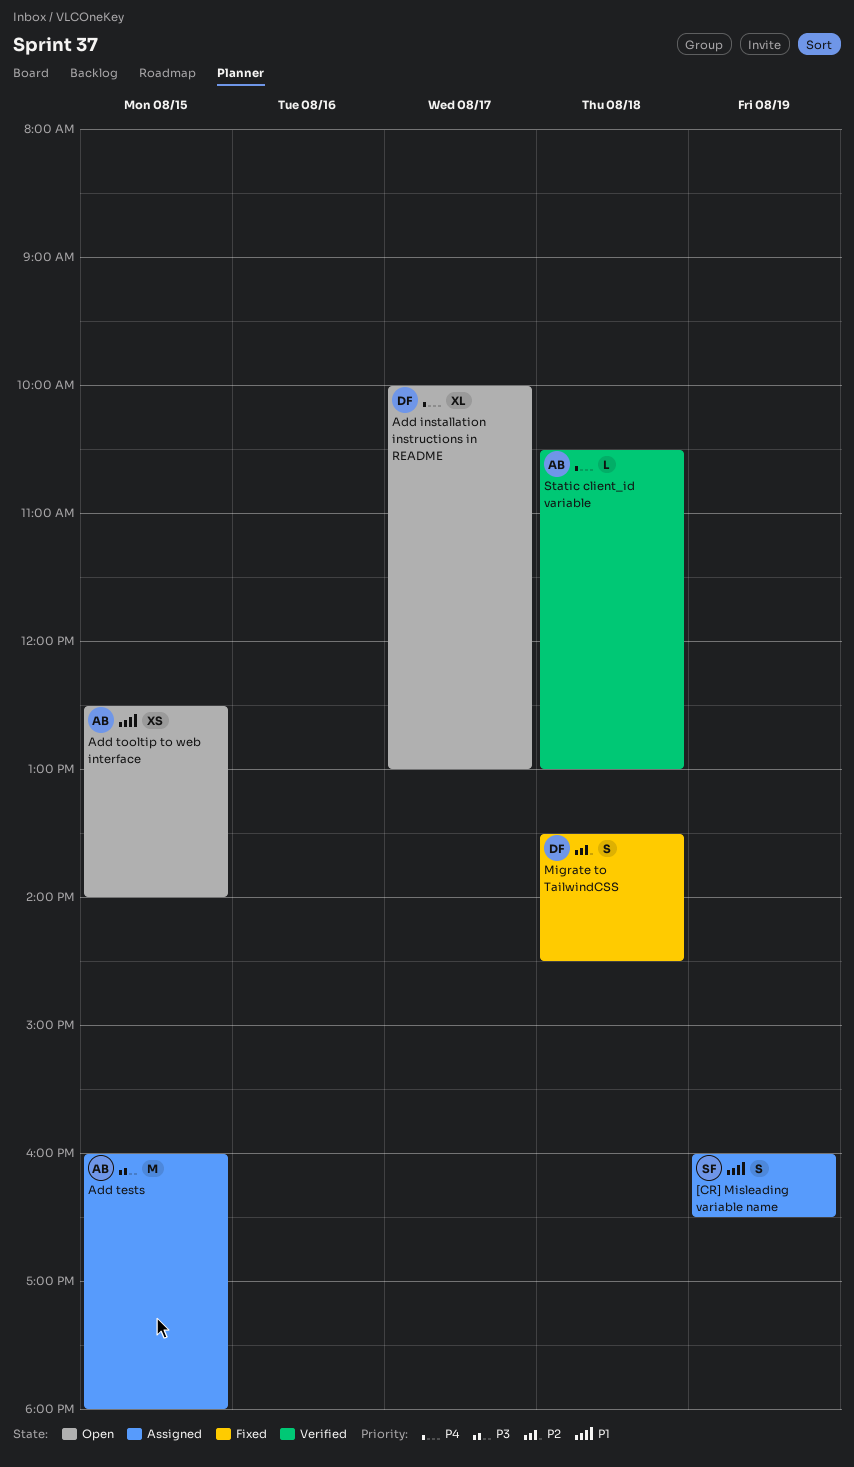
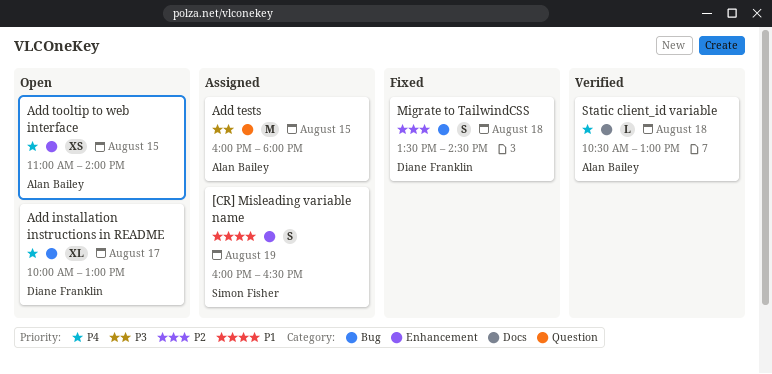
Add tooltip to web interface, priority: P1 -> P4
Add tooltip to web interface, begins: 12:30 -> 11:00

